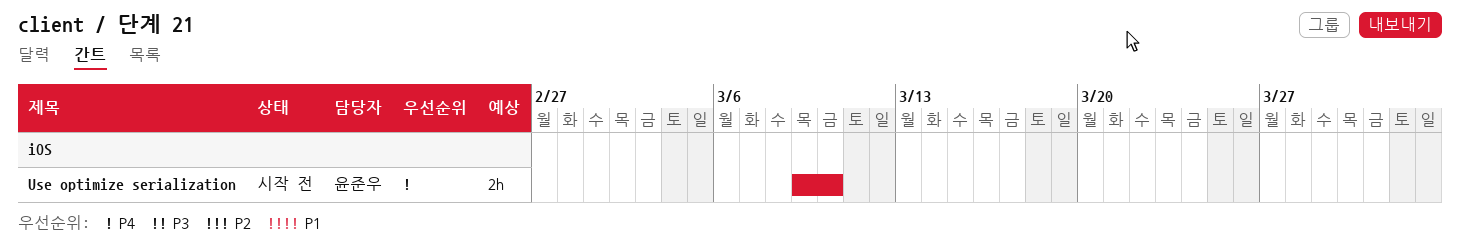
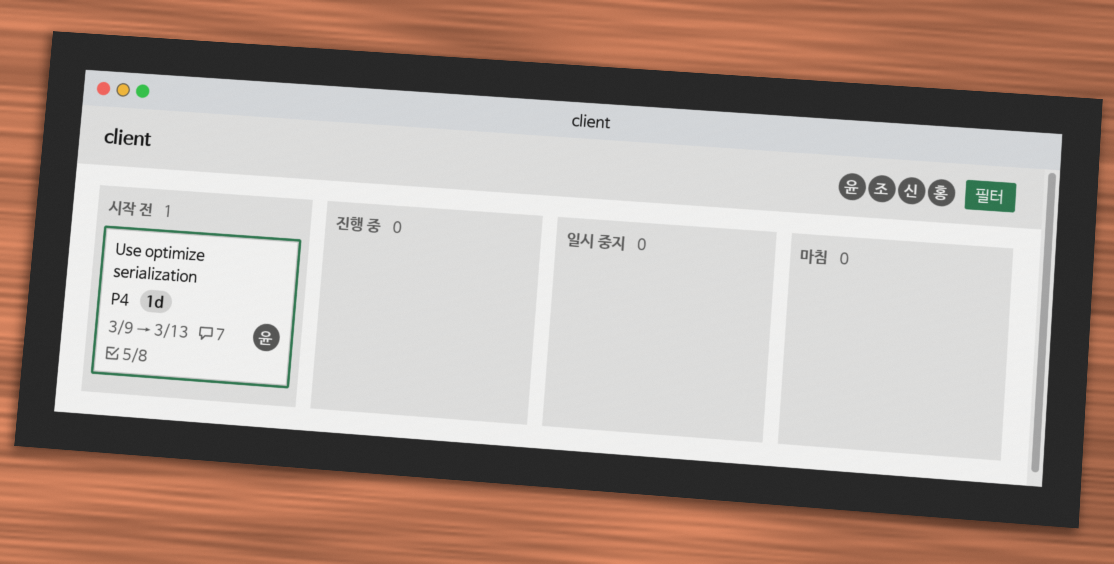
Use optimize serialization, estimate: 2h -> 1d
Use optimize serialization, due: Mar 10 -> Mar 13

